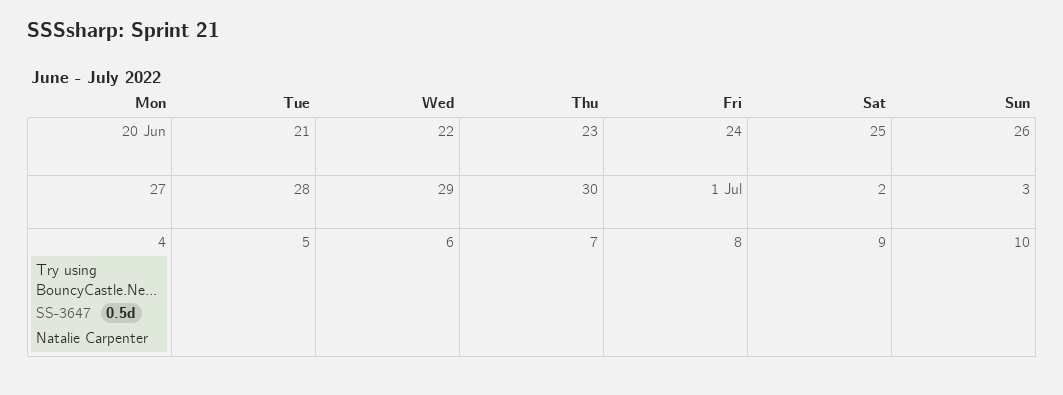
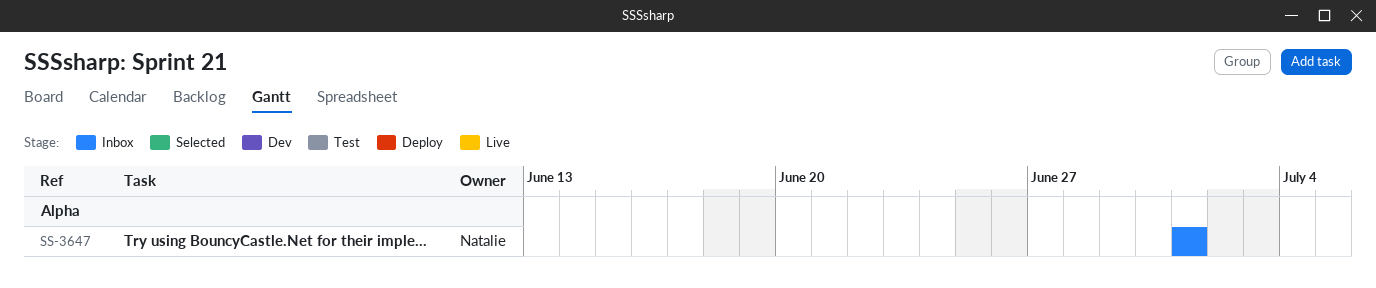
SS-3647, due: Jul 4 -> Jul 1

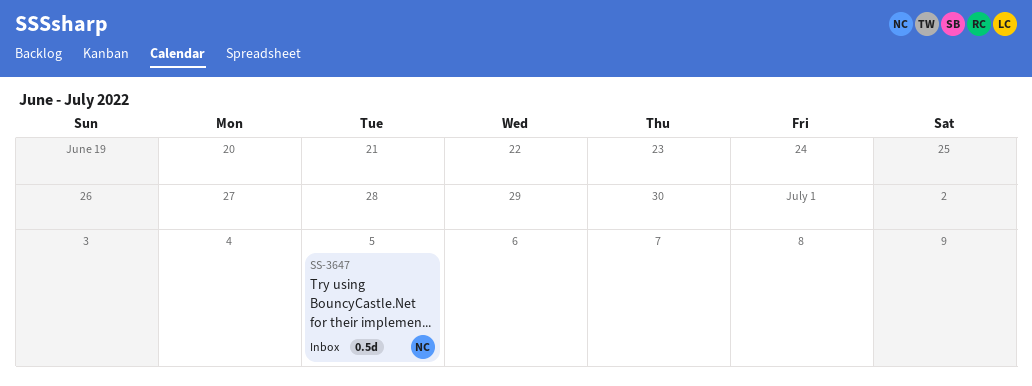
SS-3647, due: Jul 1 -> Jul 5

